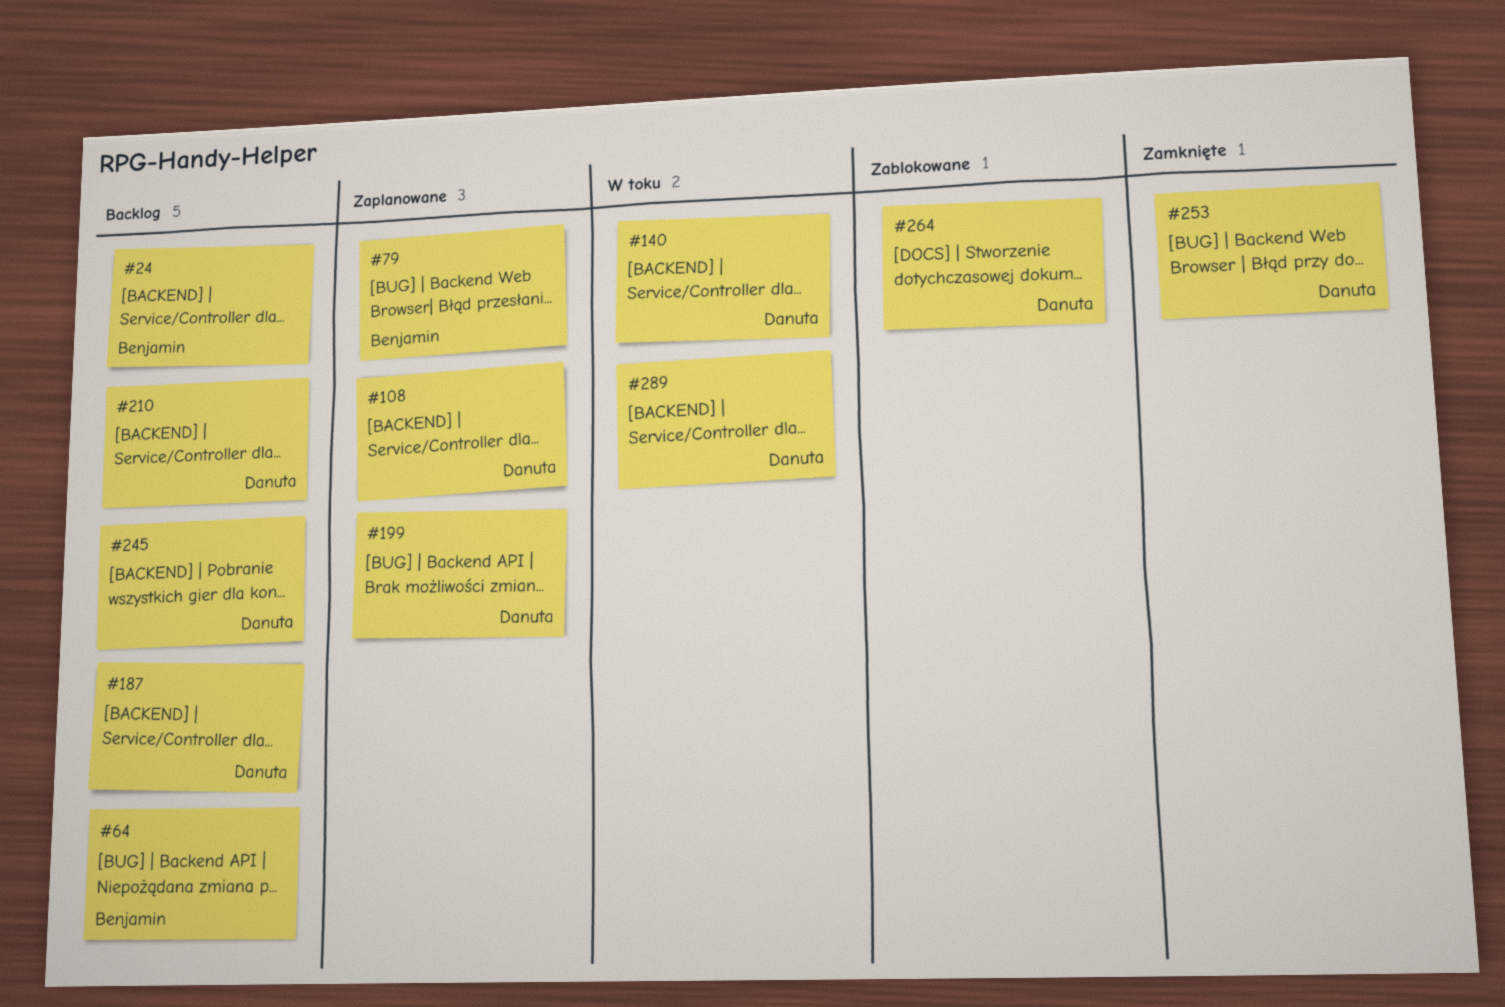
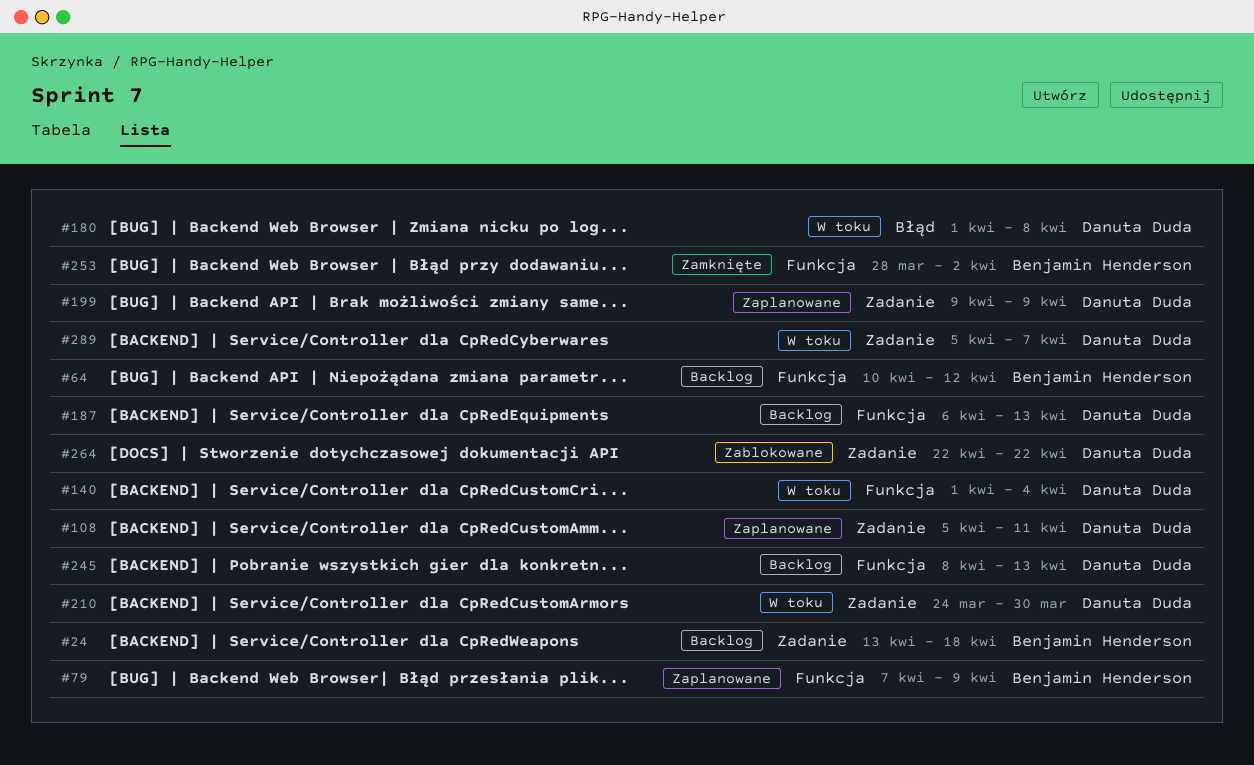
#180: none -> present
#210, status: Backlog -> W toku
#253, owner: Danuta Duda -> Benjamin Henderson

